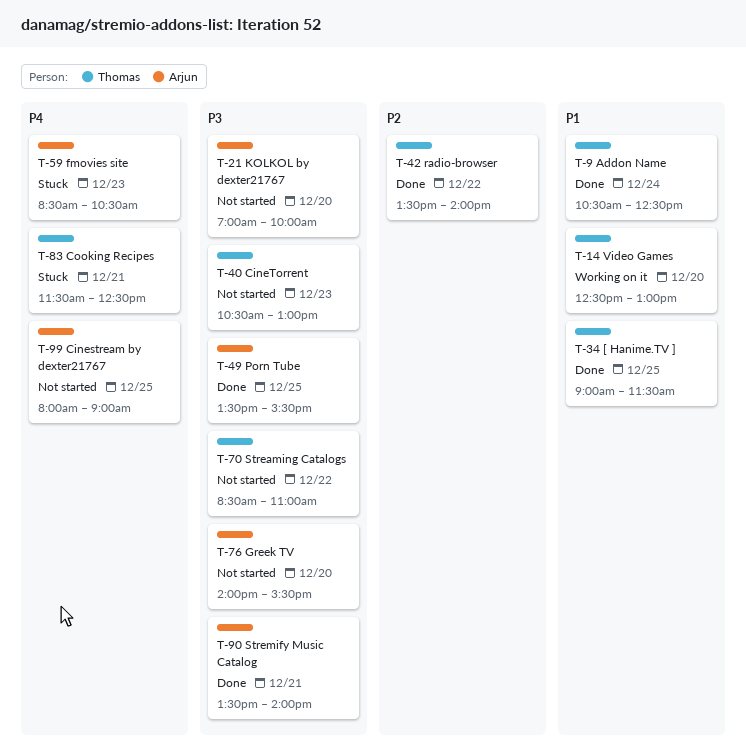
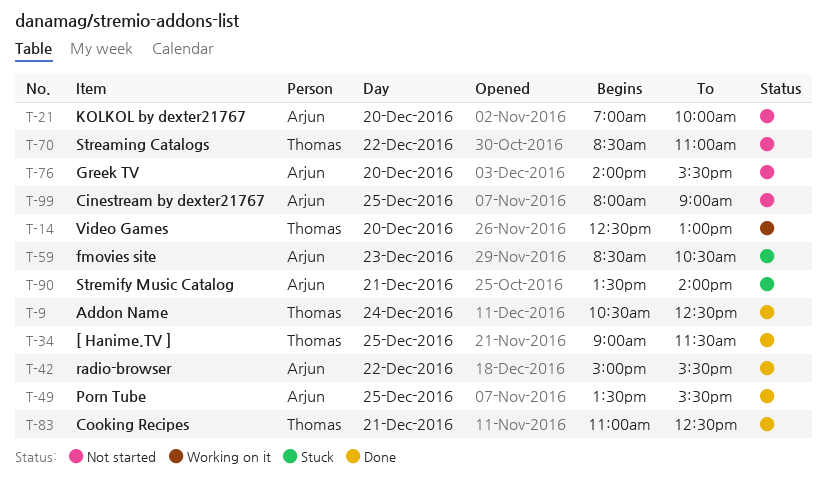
T-40: present -> none
T-42, owner: Thomas -> Arjun
T-42, begins: 13:30 -> 15:00
T-42, ends: 14:00 -> 15:30
T-83, status: Stuck -> Done
T-83, begins: 11:30 -> 11:00
T-90, status: Done -> Stuck

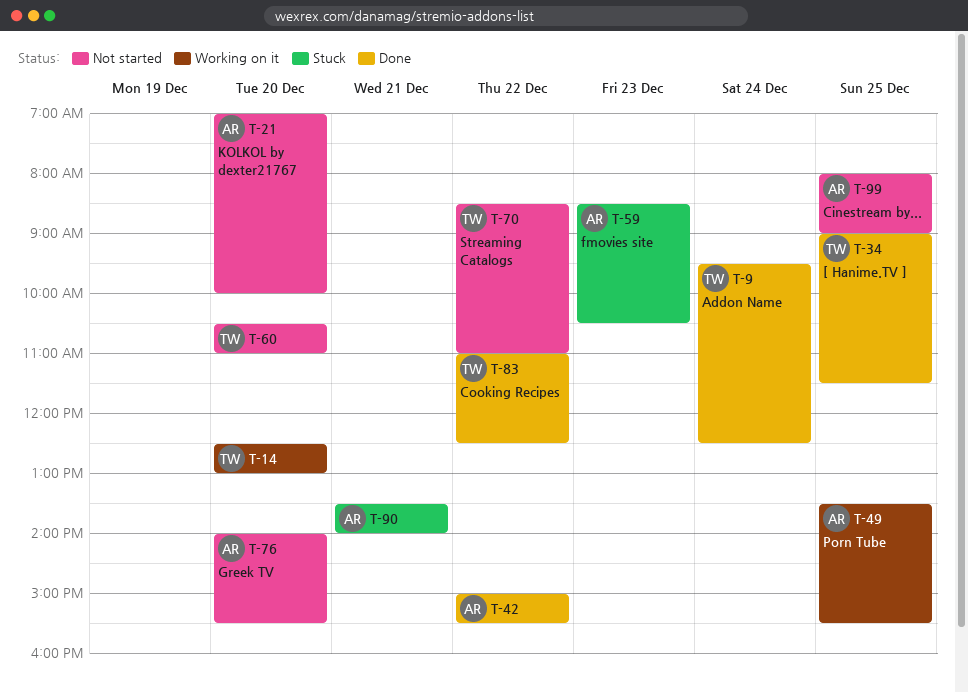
T-9, begins: 10:30 -> 09:30
T-49, status: Done -> Working on it
T-60: none -> present
T-83, day: Dec 21 -> Dec 22

